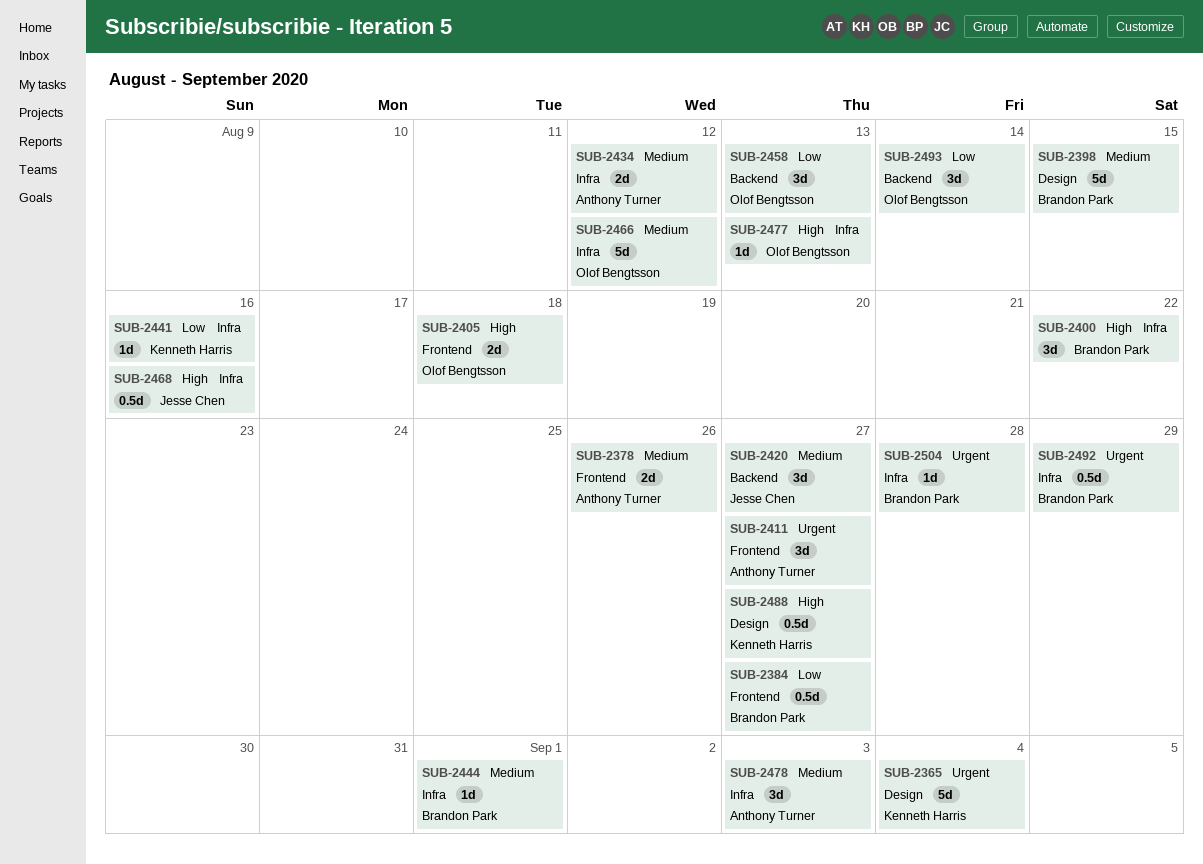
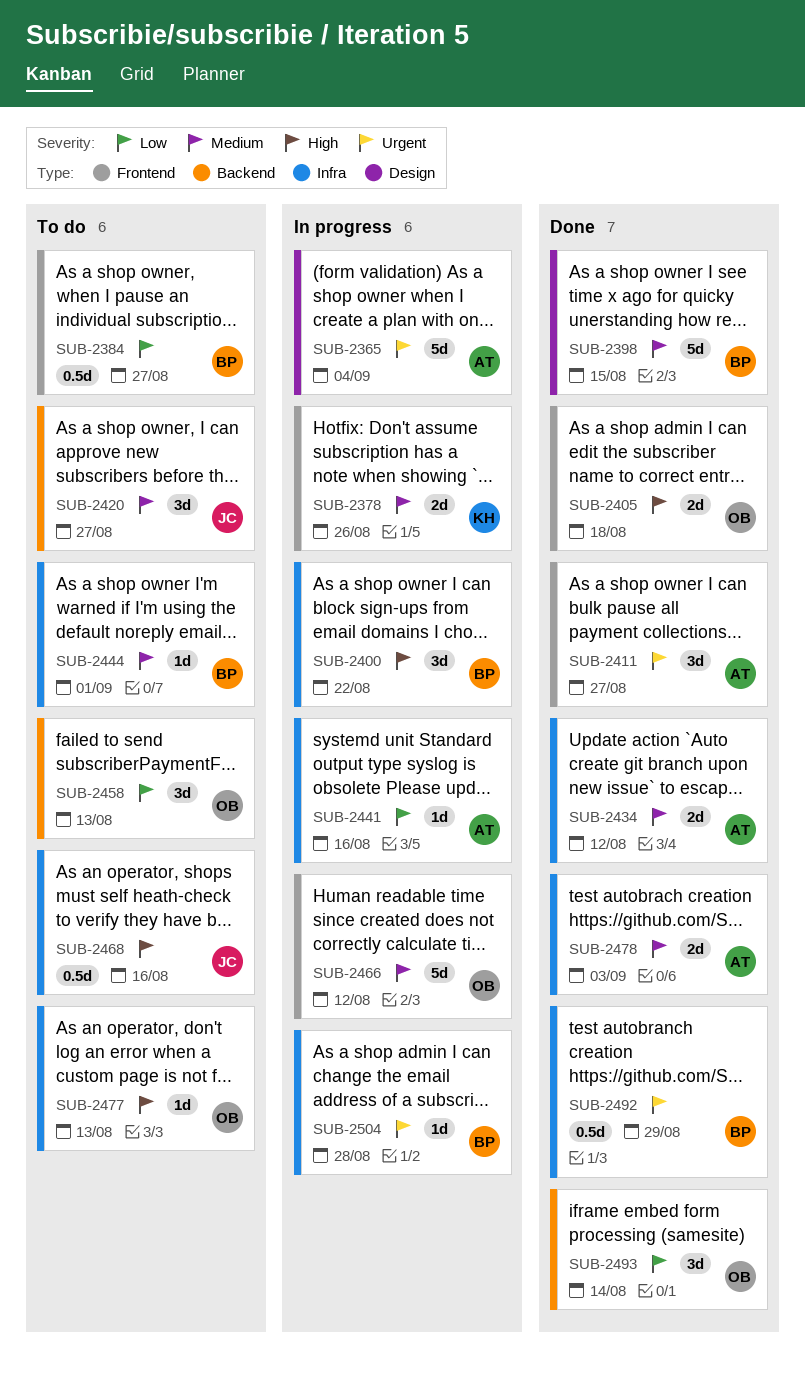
SUB-2365, owner: Kenneth Harris -> Anthony Turner
SUB-2378, owner: Anthony Turner -> Kenneth Harris
SUB-2441, owner: Kenneth Harris -> Anthony Turner
SUB-2466, label: Infra -> Frontend
SUB-2478, estimate: 3d -> 2d
SUB-2488: present -> none

